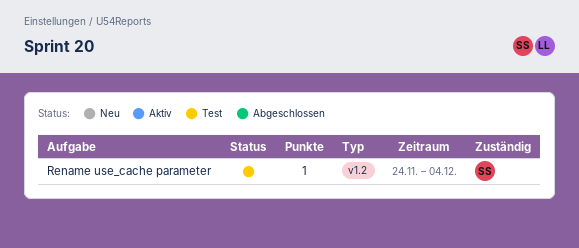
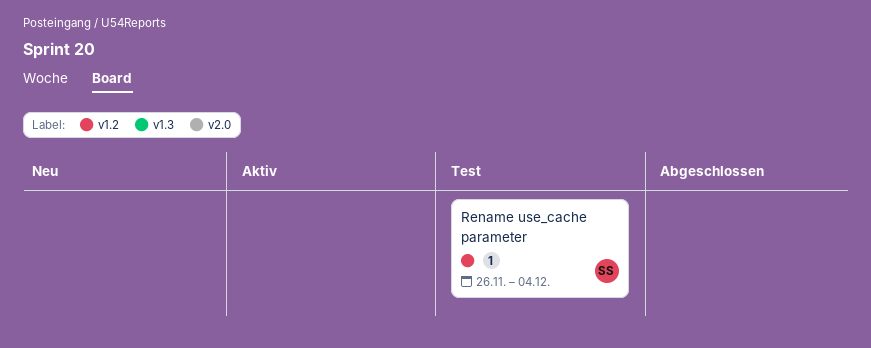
Rename use_cache parameter, start: Nov 24 -> Nov 26

